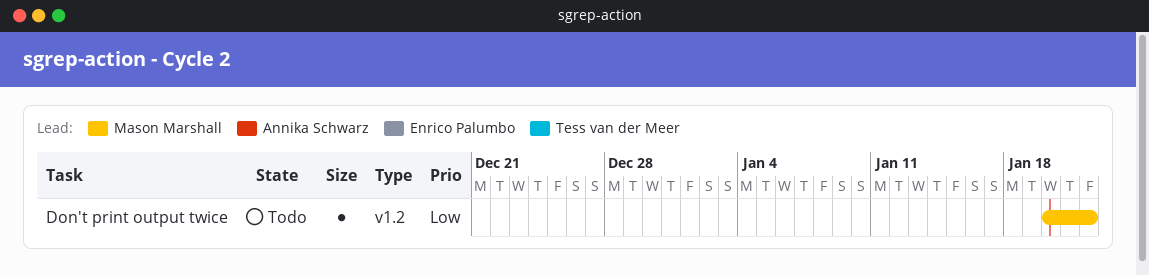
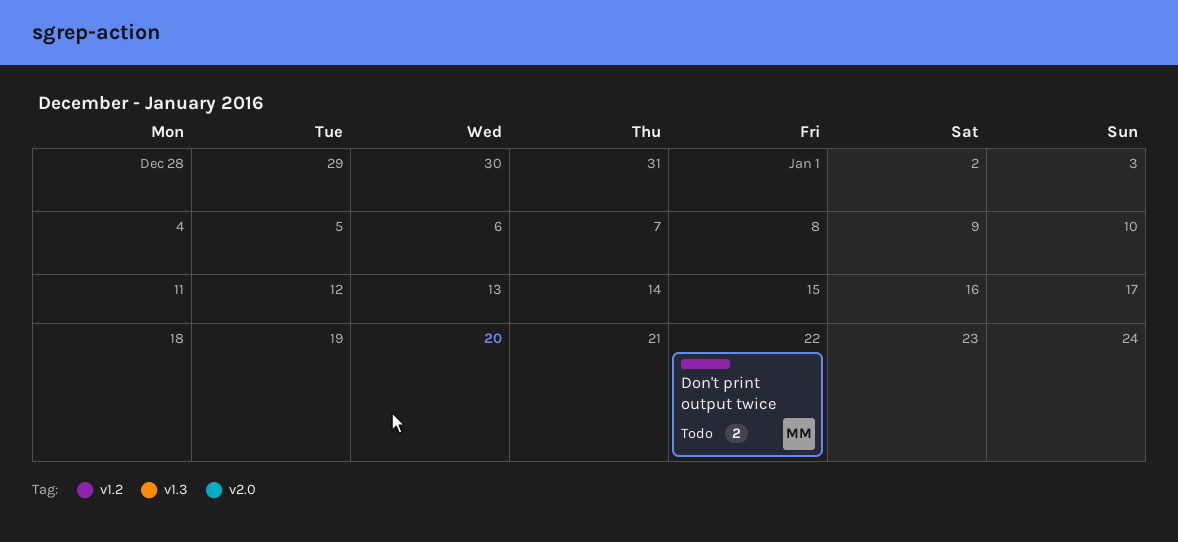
Don't print output twice, estimate: 1 -> 2

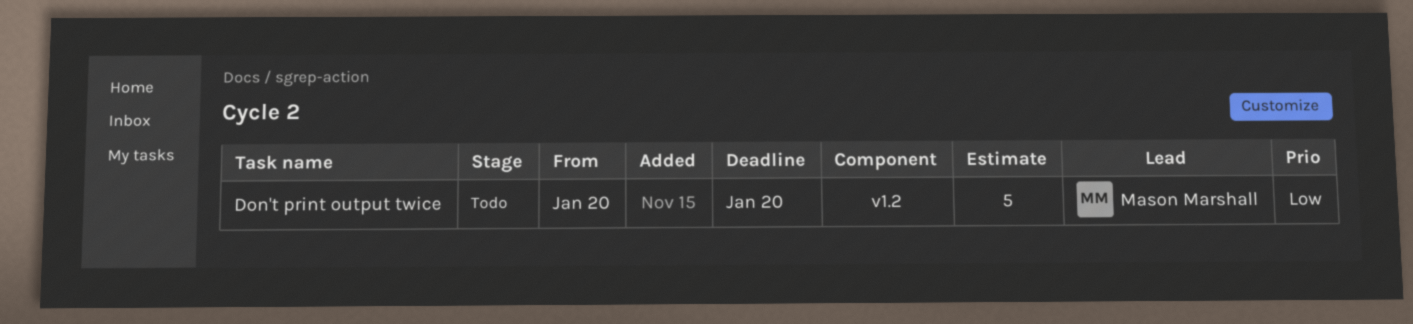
Don't print output twice, estimate: 2 -> 5
Don't print output twice, due: Jan 22 -> Jan 20

